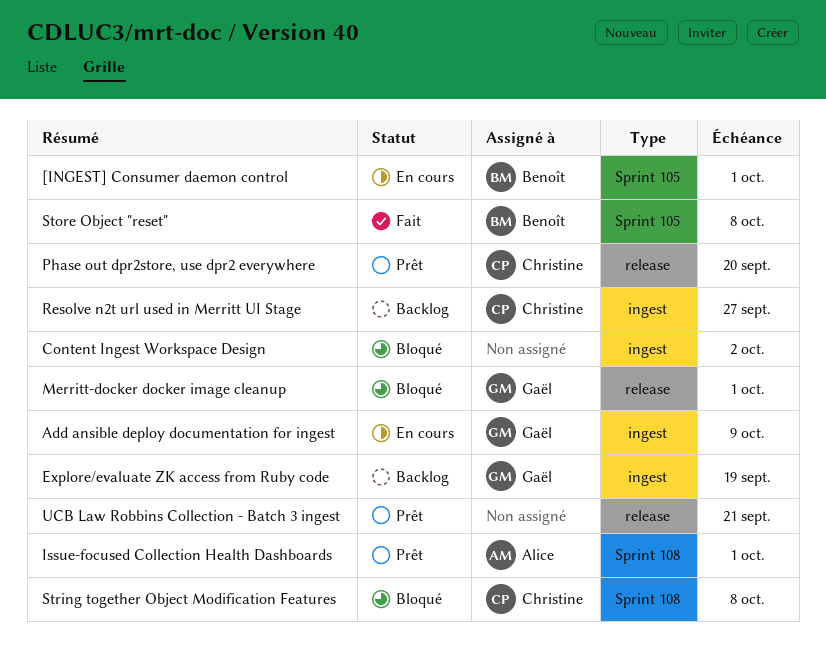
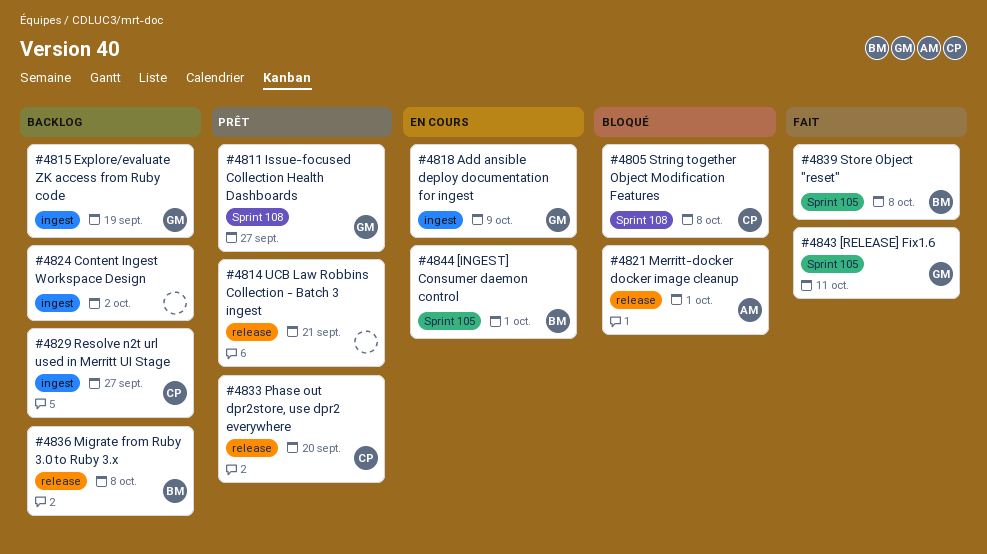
[RELEASE] Fix1.6: none -> present
Content Ingest Workspace Design, status: Bloqué -> Backlog
Issue-focused Collection Health Dashboards, owner: Alice -> Gaël
Issue-focused Collection Health Dashboards, due: Oct 1 -> Sep 27
Merritt-docker docker image cleanup, owner: Gaël -> Alice
Migrate from Ruby 3.0 to Ruby 3.x: none -> present

